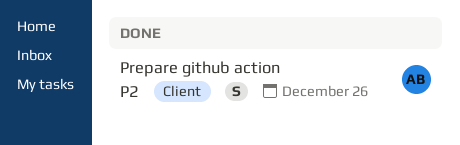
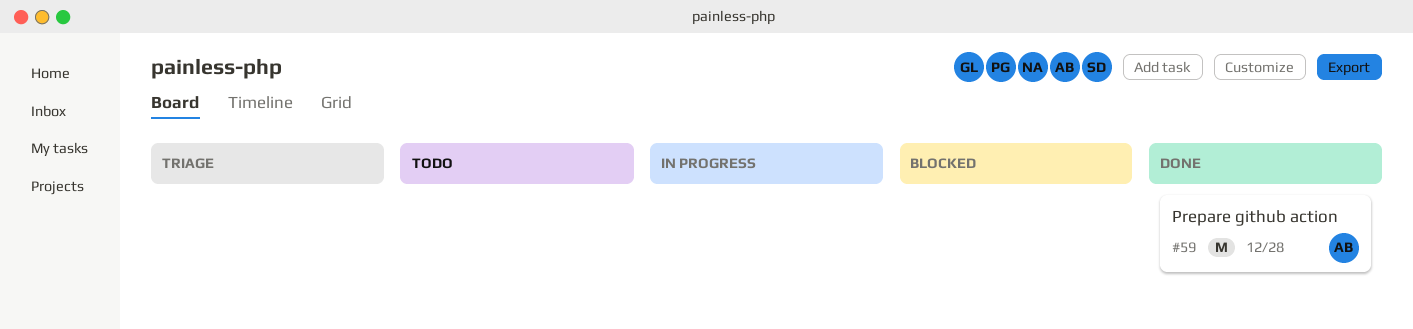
Prepare github action, estimate: S -> M
Prepare github action, due: Dec 26 -> Dec 28

